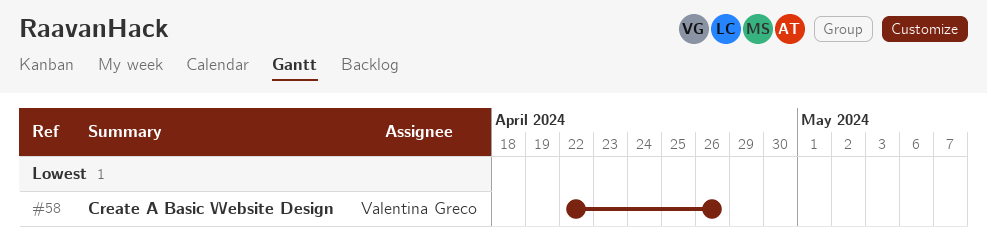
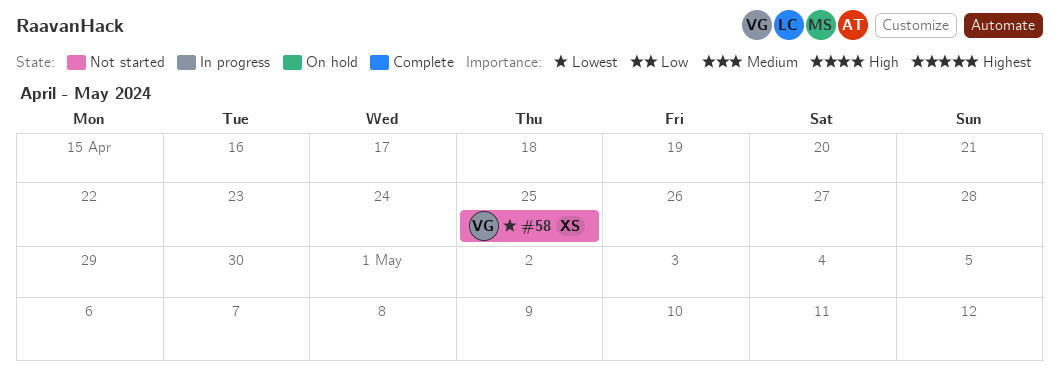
#58, start: Apr 22 -> Apr 25
#58, due: Apr 26 -> Apr 25

